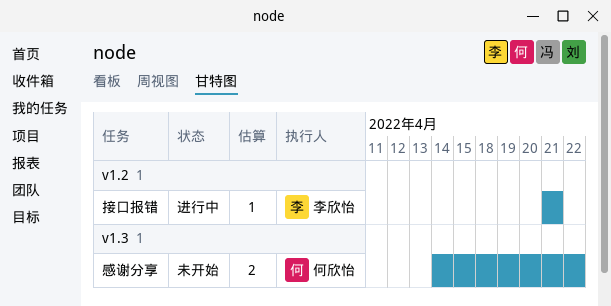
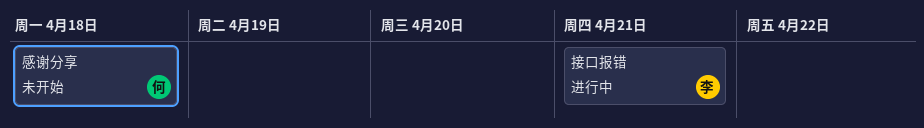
感谢分享, due: Apr 22 -> Apr 18

